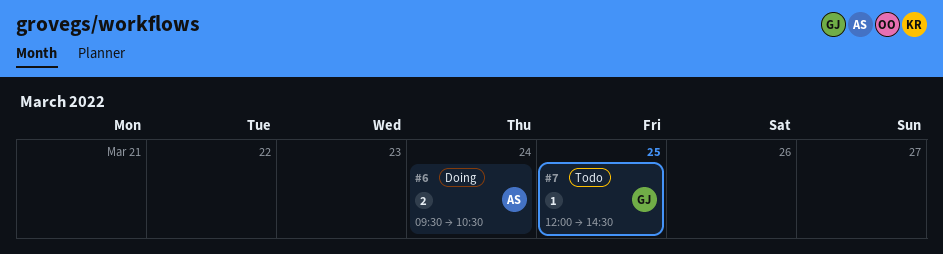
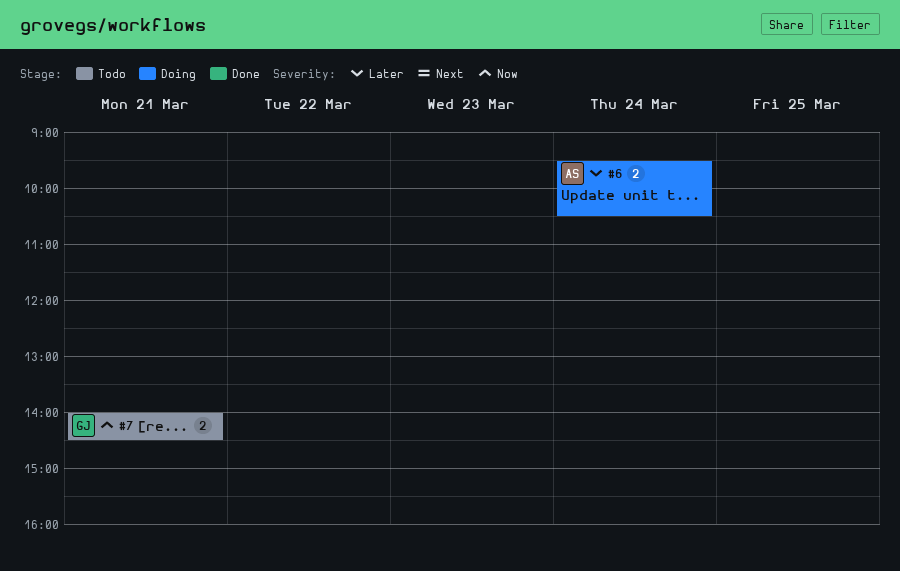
#7, estimate: 1 -> 2
#7, day: Mar 25 -> Mar 21
#7, begins: 12:00 -> 14:00

